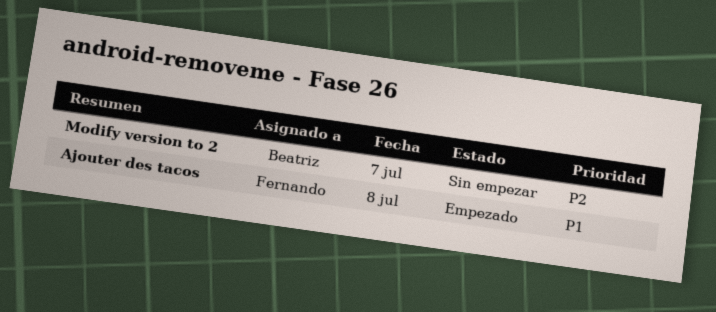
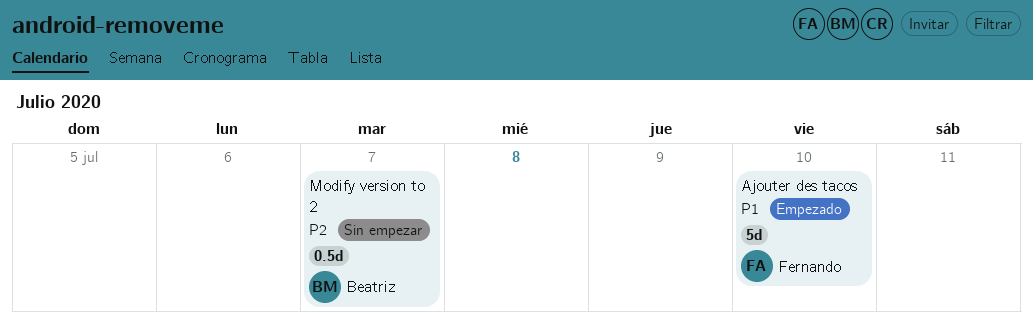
Ajouter des tacos, day: Jul 8 -> Jul 10

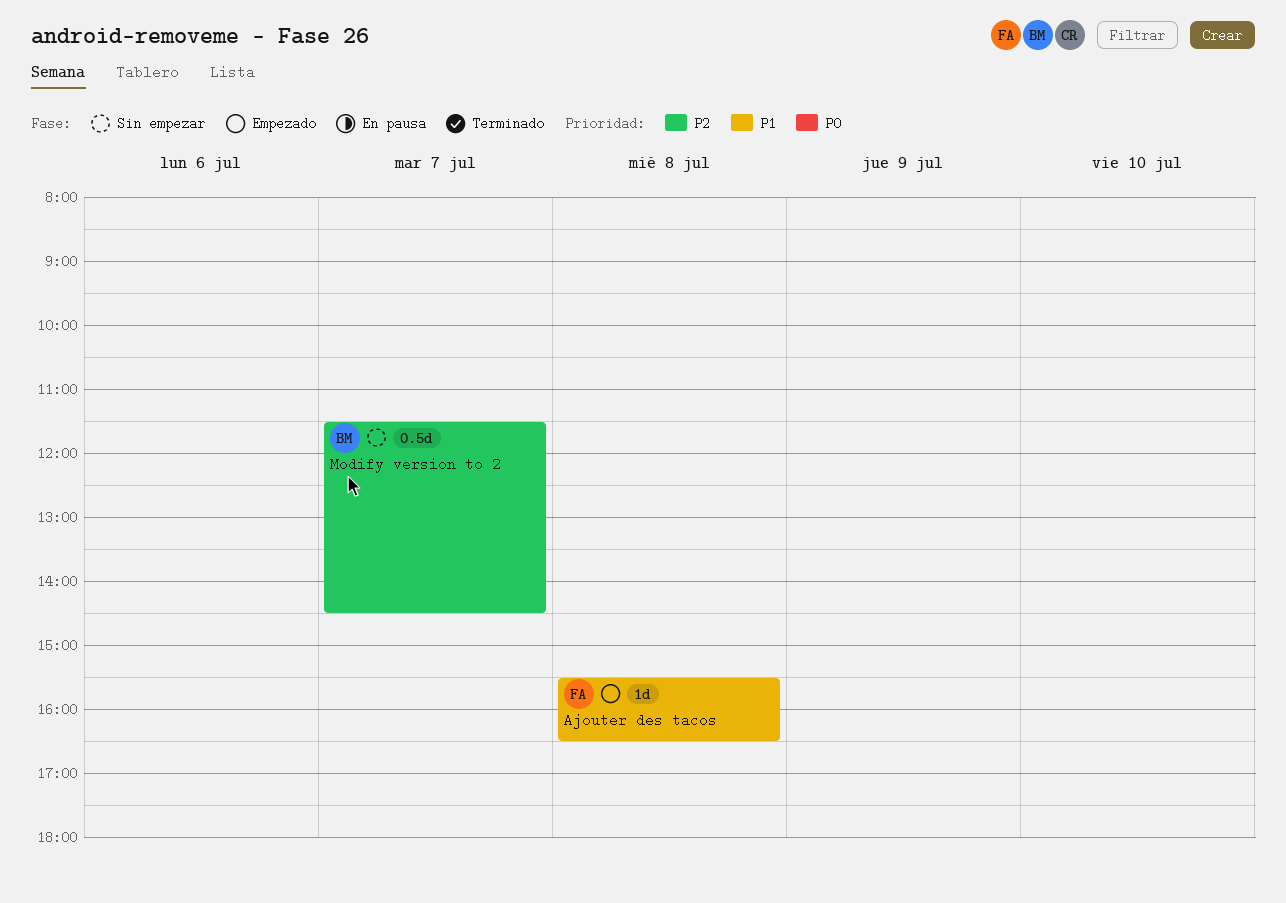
Ajouter des tacos, estimate: 5d -> 1d
Ajouter des tacos, day: Jul 10 -> Jul 8

